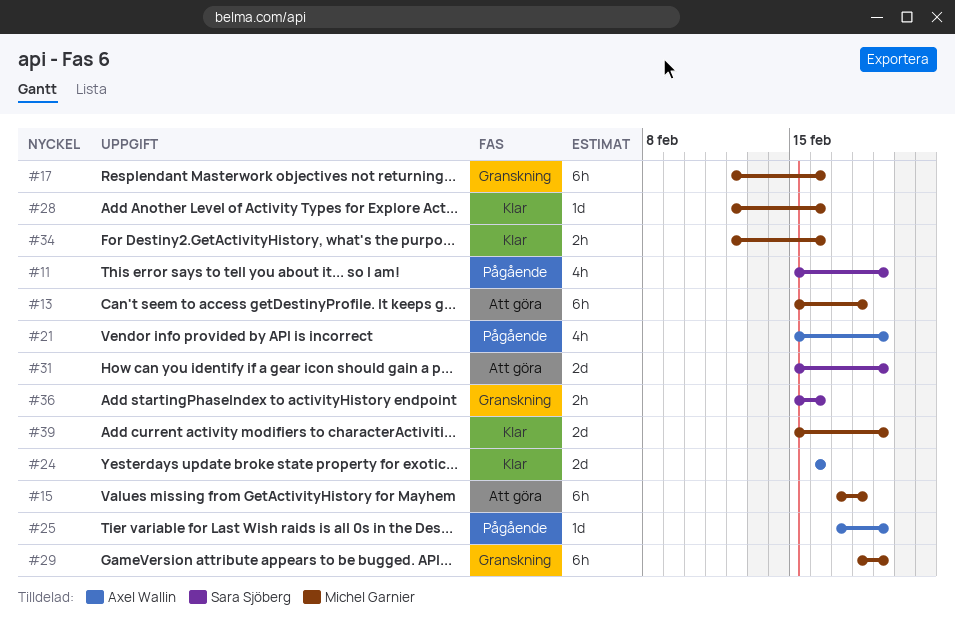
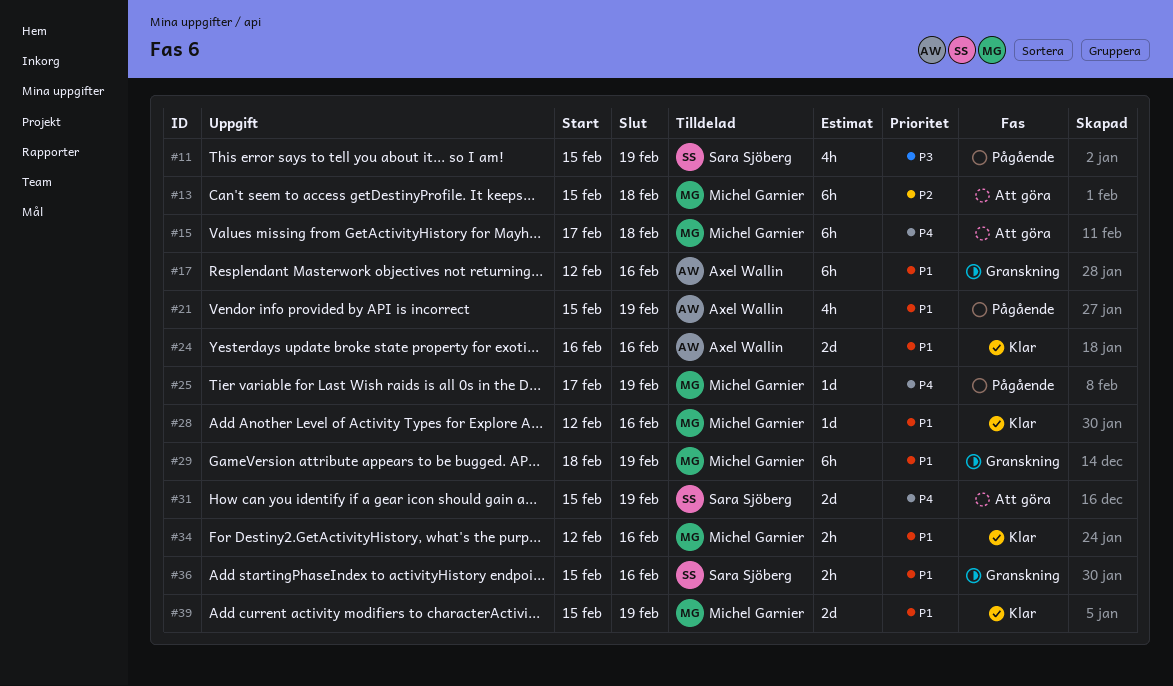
#17, owner: Michel Garnier -> Axel Wallin
#25, owner: Axel Wallin -> Michel Garnier

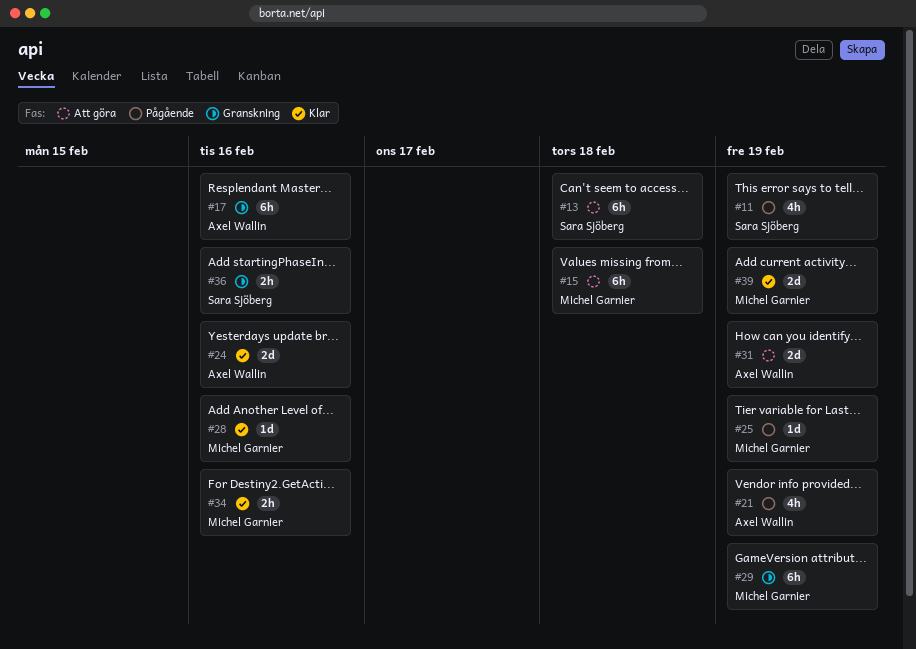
#13, owner: Michel Garnier -> Sara Sjöberg
#31, owner: Sara Sjöberg -> Axel Wallin

